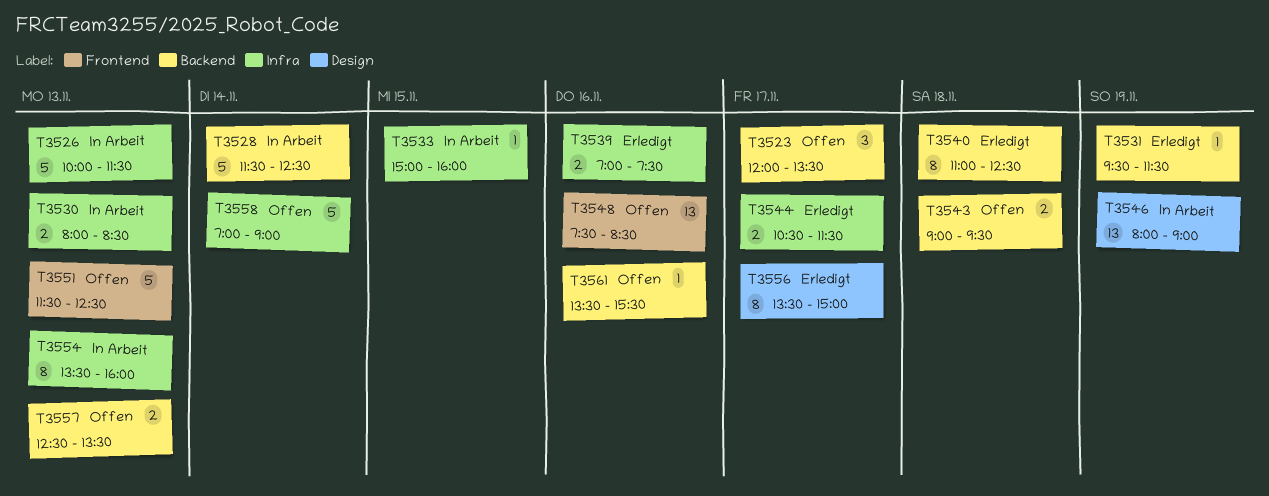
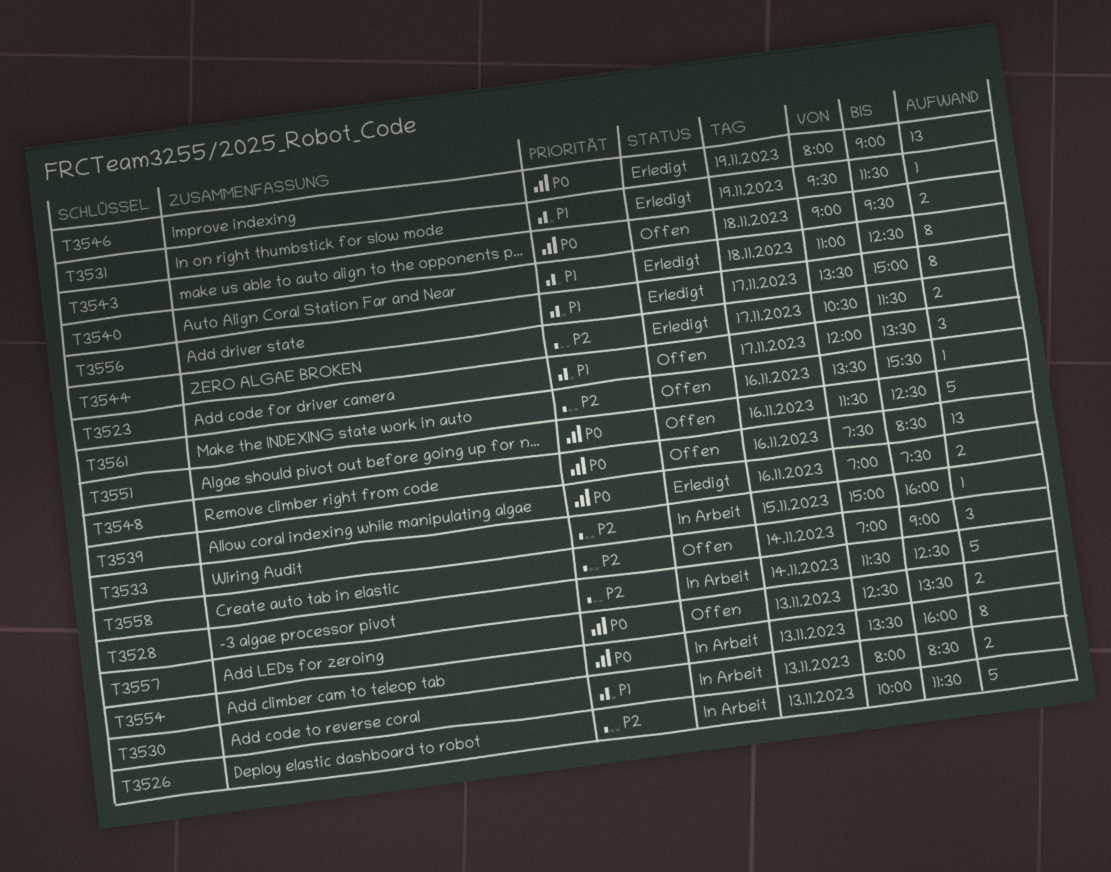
T3546, status: In Arbeit -> Erledigt
T3551, day: Nov 13 -> Nov 16
T3558, estimate: 5 -> 3

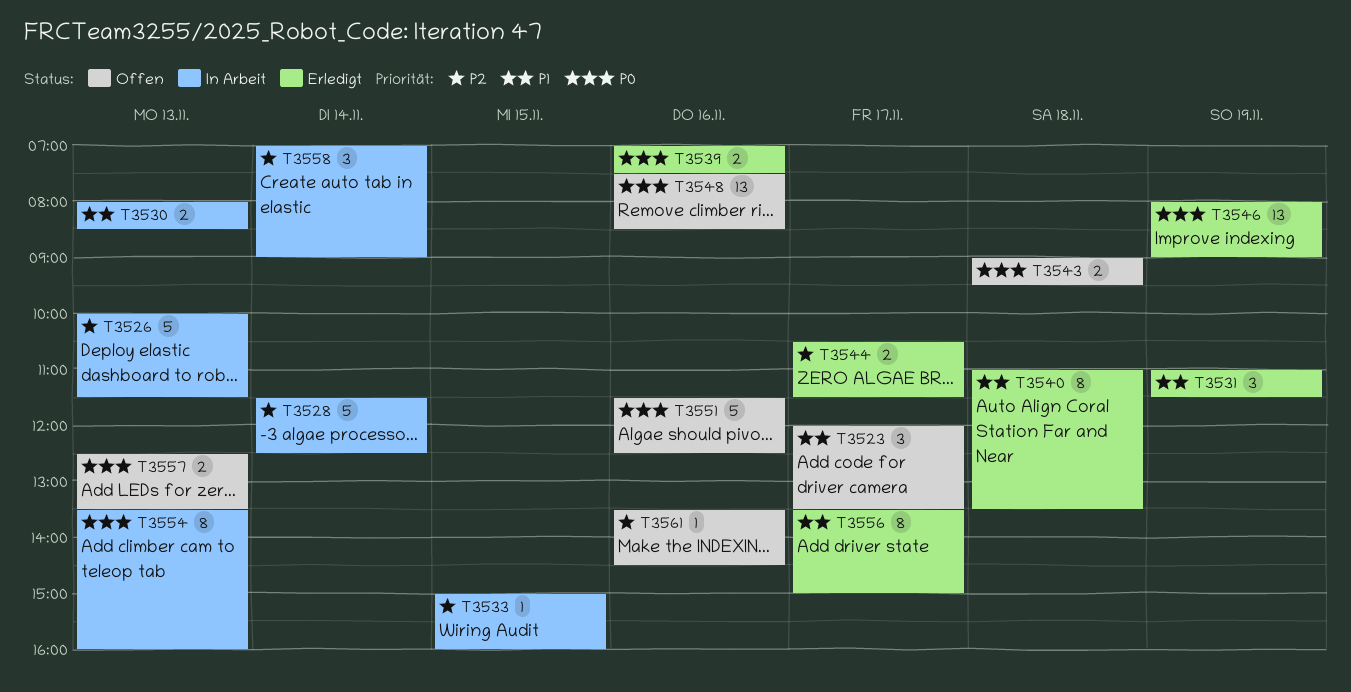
T3531, estimate: 1 -> 3
T3531, begins: 09:30 -> 11:00
T3540, ends: 12:30 -> 13:30
T3558, status: Offen -> In Arbeit
T3561, ends: 15:30 -> 14:30

